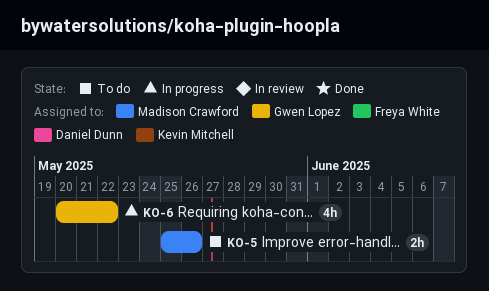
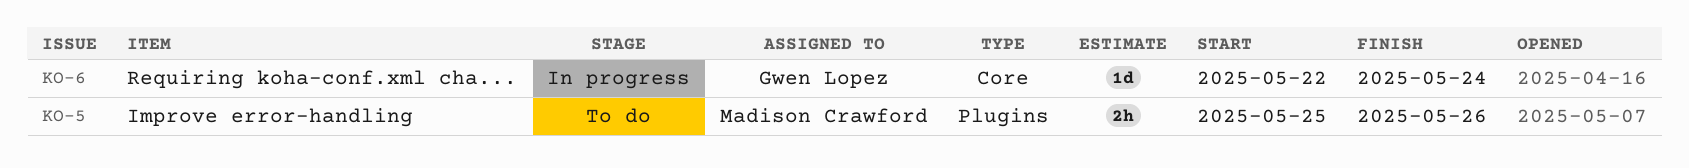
KO-6, estimate: 4h -> 1d
KO-6, start: May 20 -> May 22
KO-6, due: May 22 -> May 24

